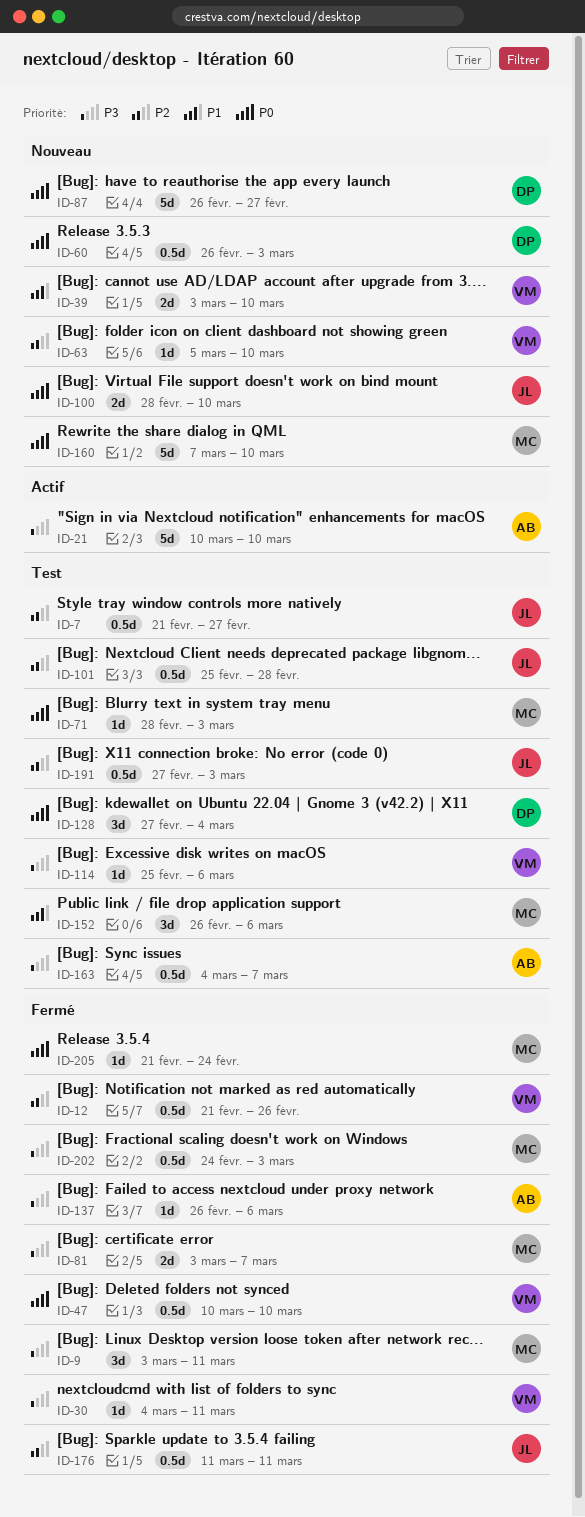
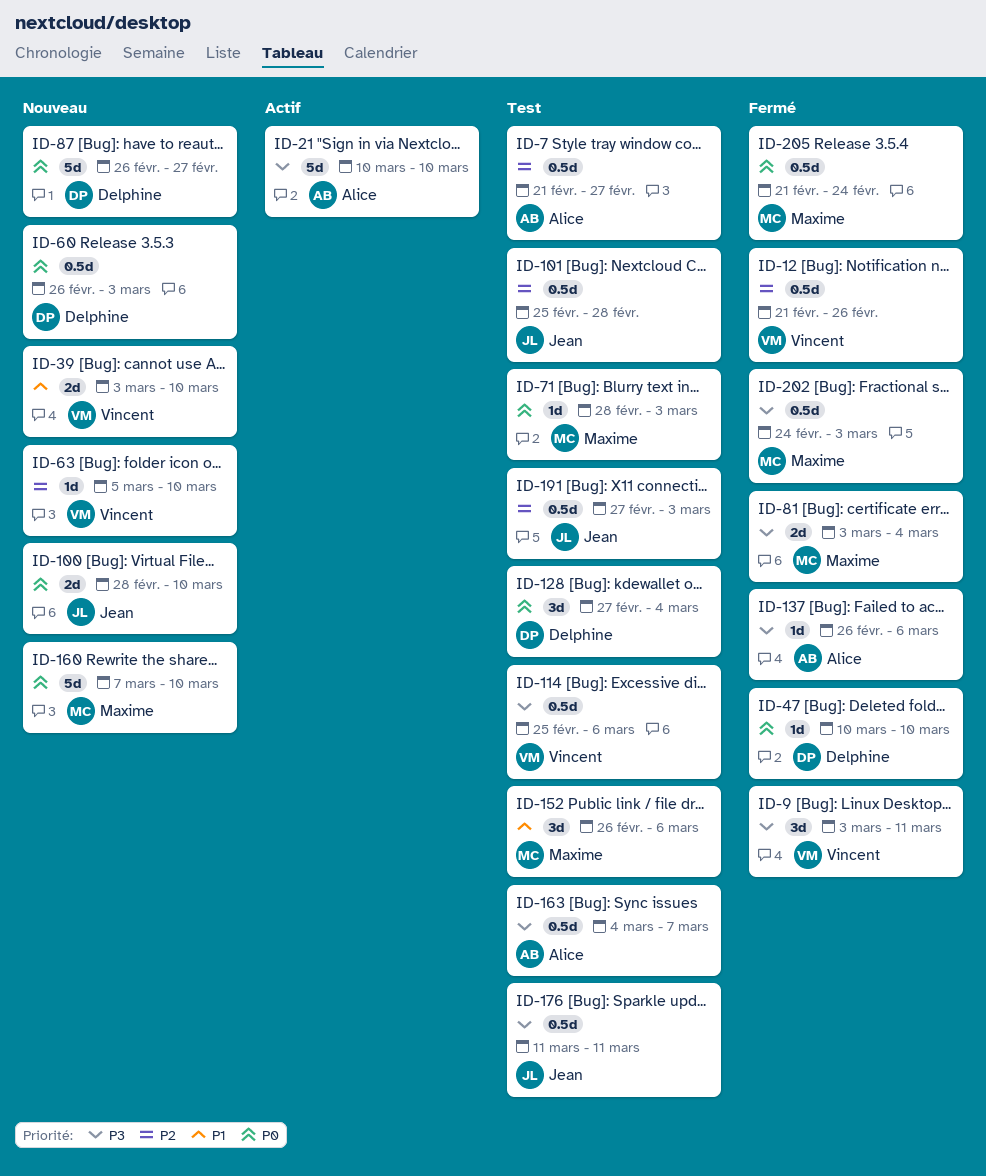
ID-7, owner: Jean -> Alice
ID-9, owner: Maxime -> Vincent
ID-30: present -> none
ID-47, owner: Vincent -> Delphine
ID-47, estimate: 0.5d -> 1d
ID-81, due: Mar 7 -> Mar 4
ID-114, estimate: 1d -> 0.5d
ID-176, status: Fermé -> Test
ID-176, priority: P2 -> P3
ID-205, estimate: 1d -> 0.5d

